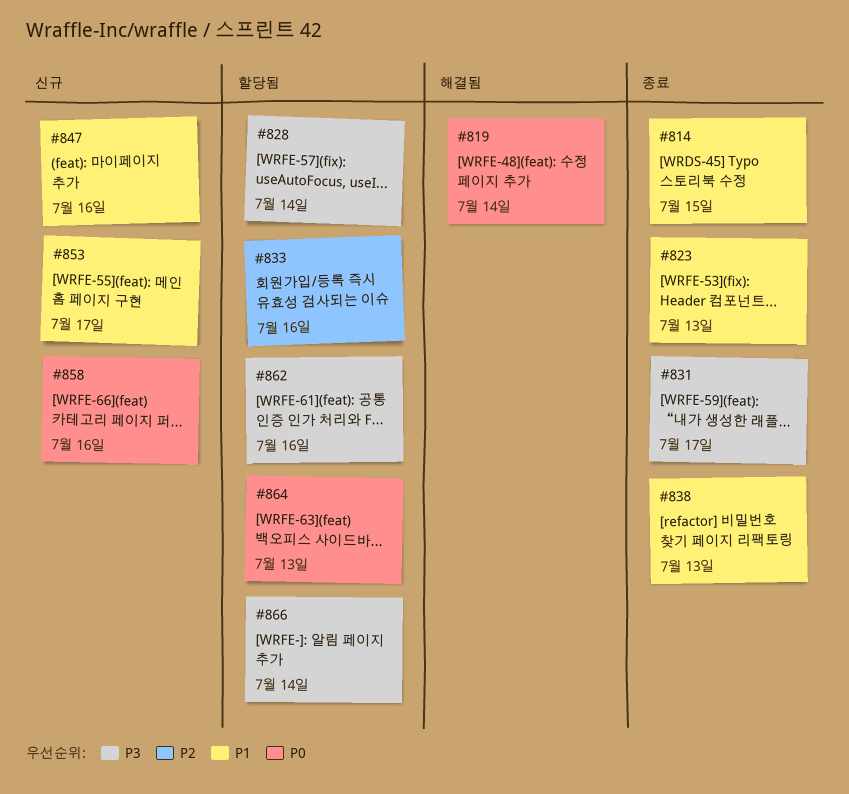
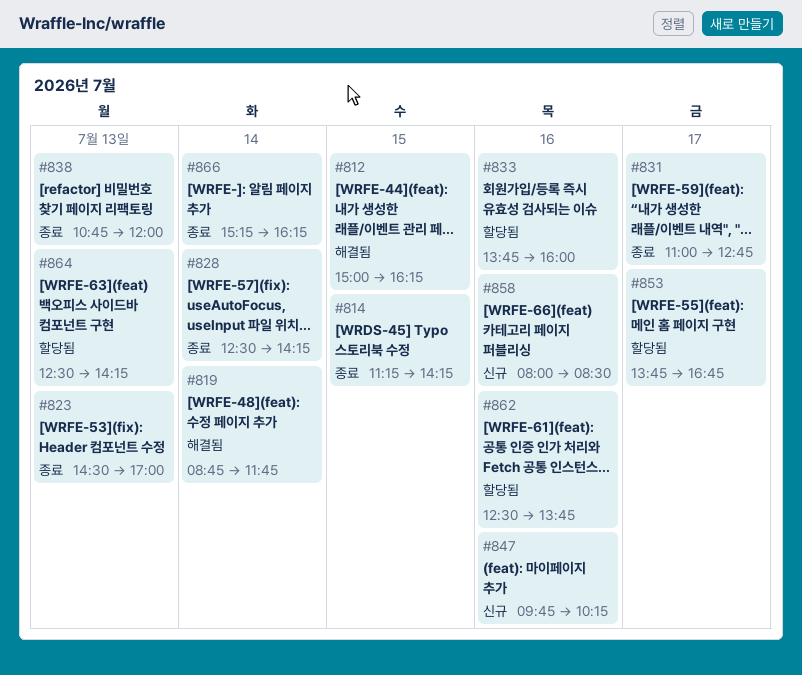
#812: none -> present
#828, status: 할당됨 -> 종료
#853, status: 신규 -> 할당됨
#866, status: 할당됨 -> 종료

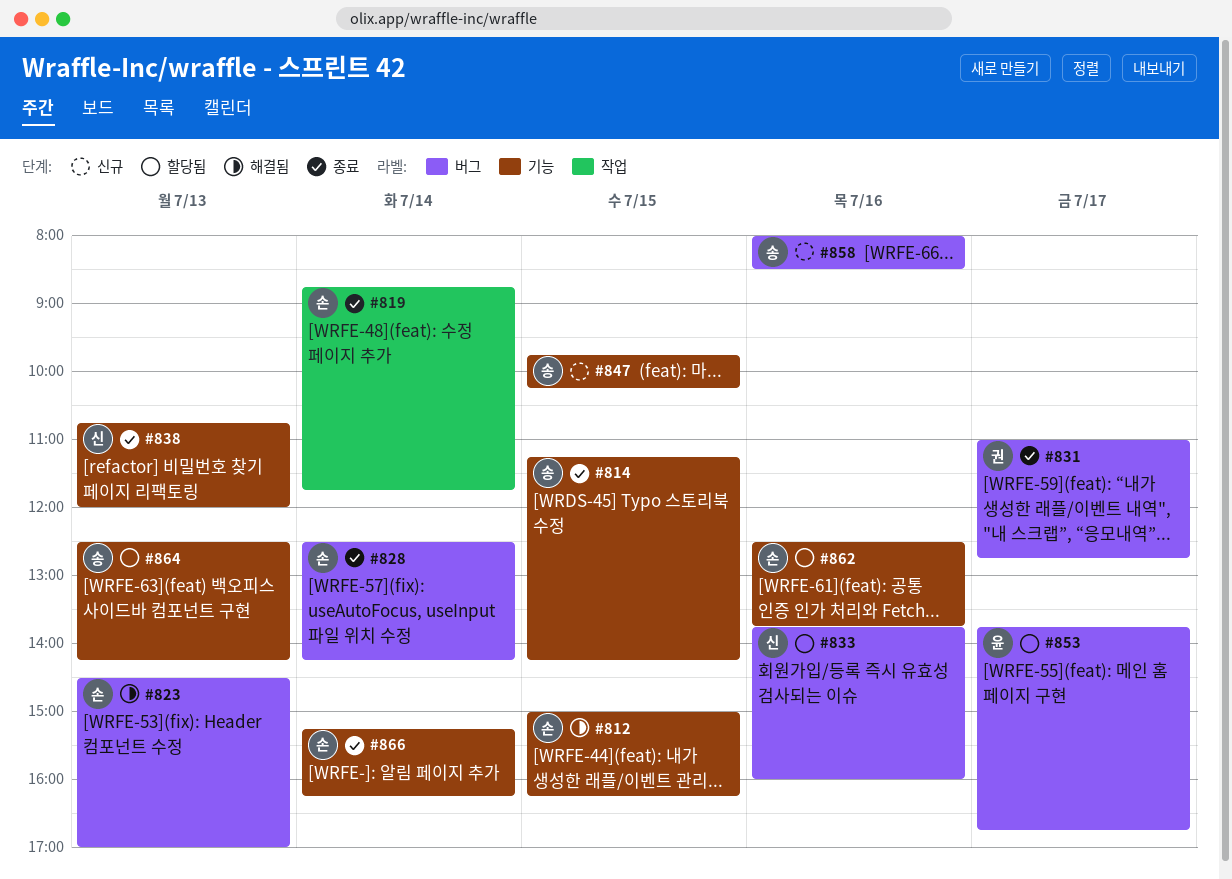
#819, status: 해결됨 -> 종료
#823, status: 종료 -> 해결됨
#847, day: Jul 16 -> Jul 15

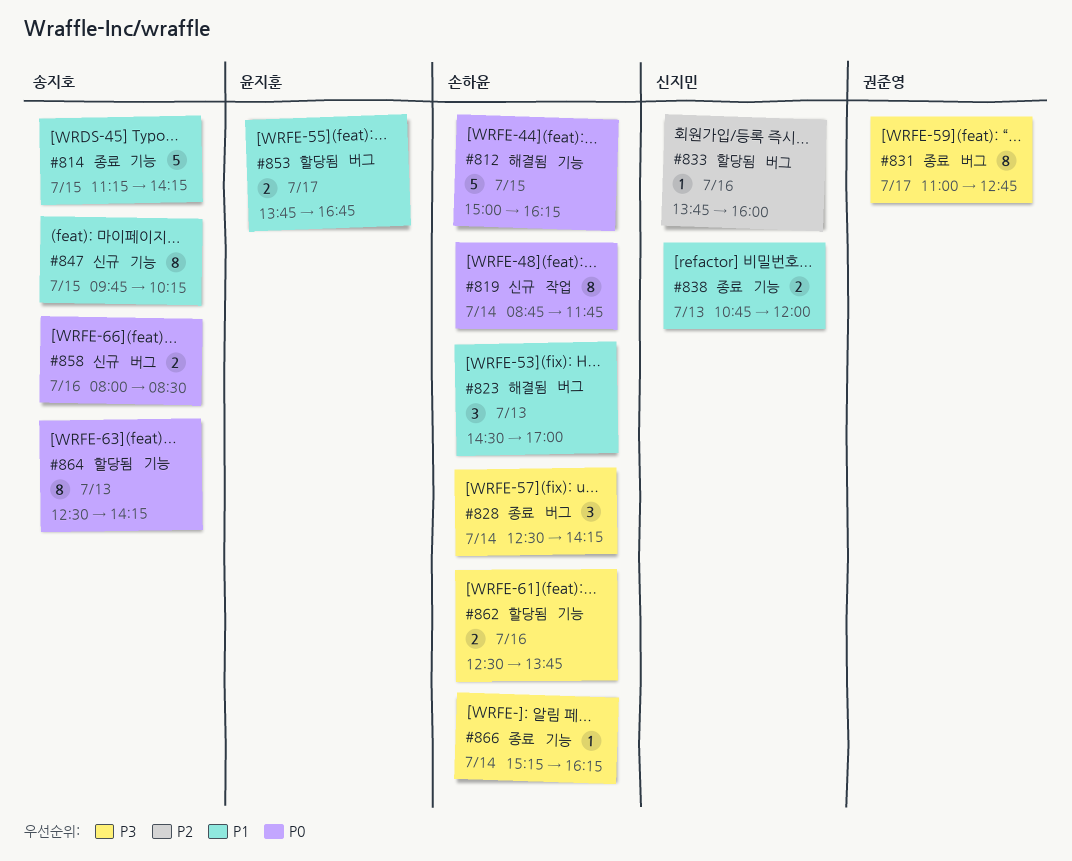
#819, status: 종료 -> 신규

